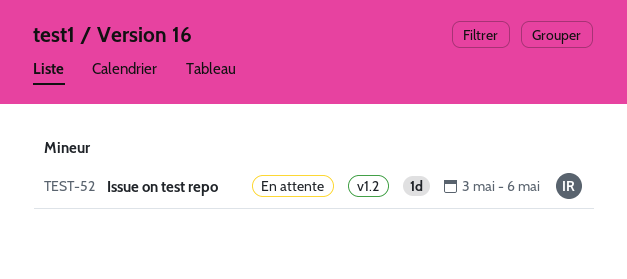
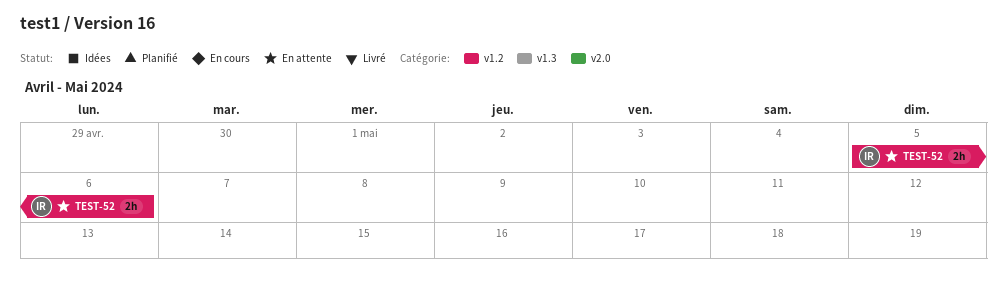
TEST-52, estimate: 1d -> 2h
TEST-52, start: May 3 -> May 5

